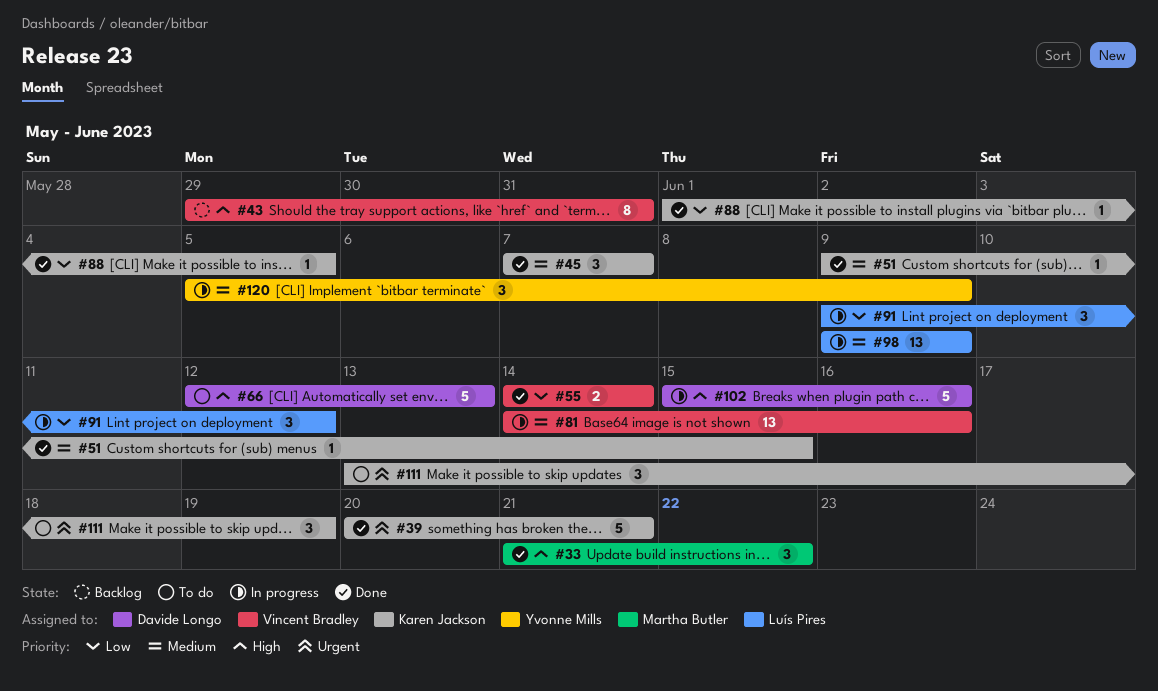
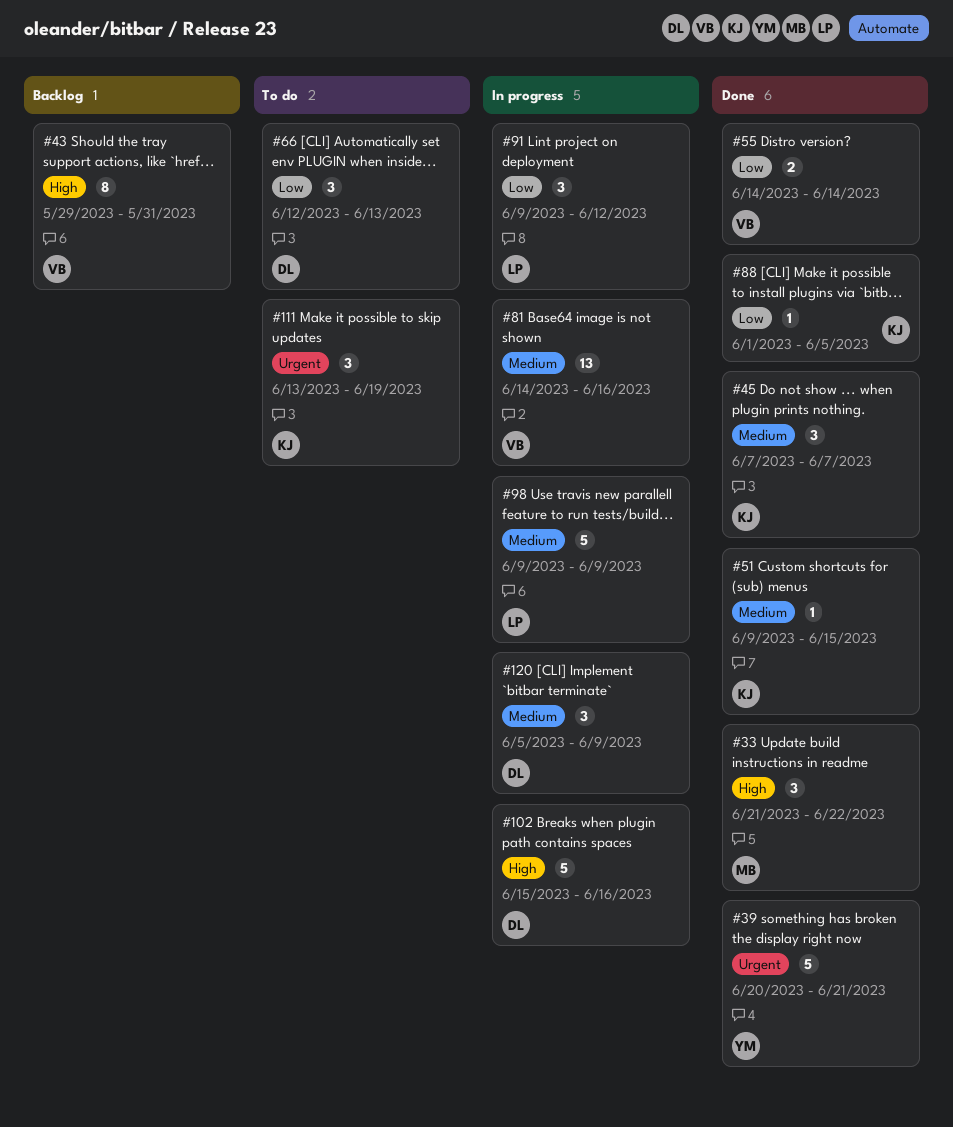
#39, owner: Karen Jackson -> Yvonne Mills
#66, priority: High -> Low
#66, estimate: 5 -> 3
#98, estimate: 13 -> 5
#120, owner: Yvonne Mills -> Davide Longo

